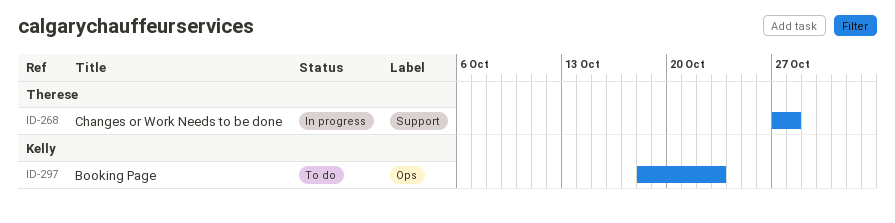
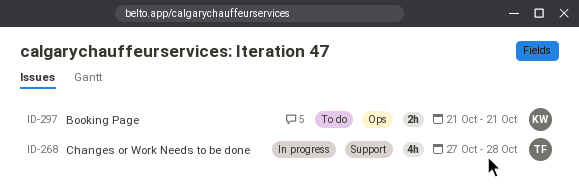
ID-297, start: Oct 18 -> Oct 21
ID-297, due: Oct 23 -> Oct 21

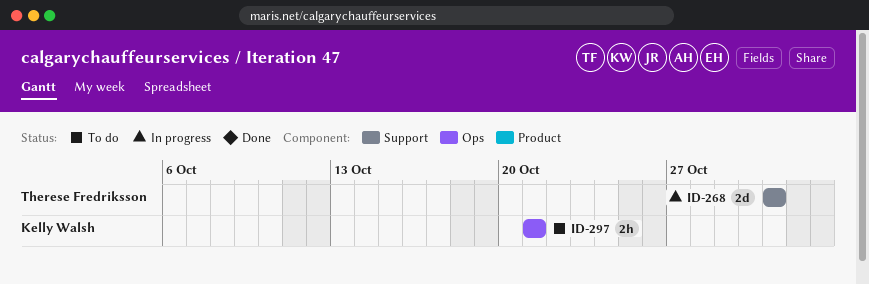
ID-268, estimate: 4h -> 2d
ID-268, start: Oct 27 -> Oct 31
ID-268, due: Oct 28 -> Oct 31

